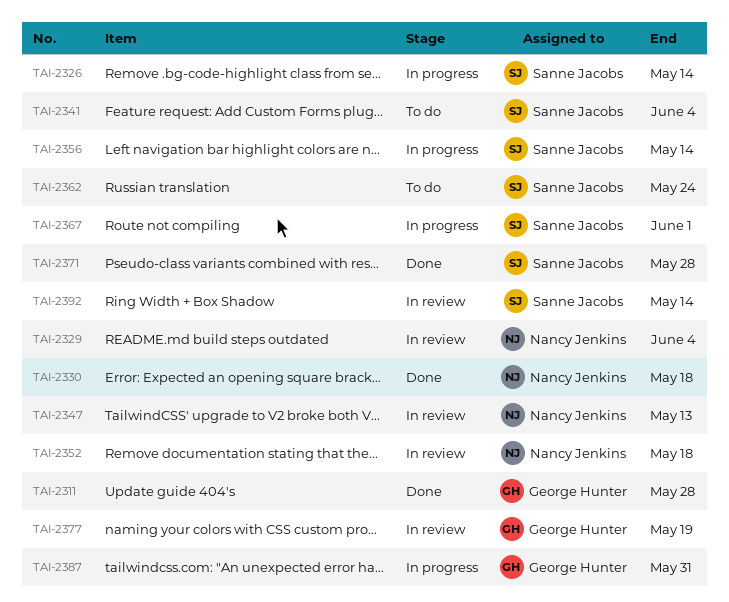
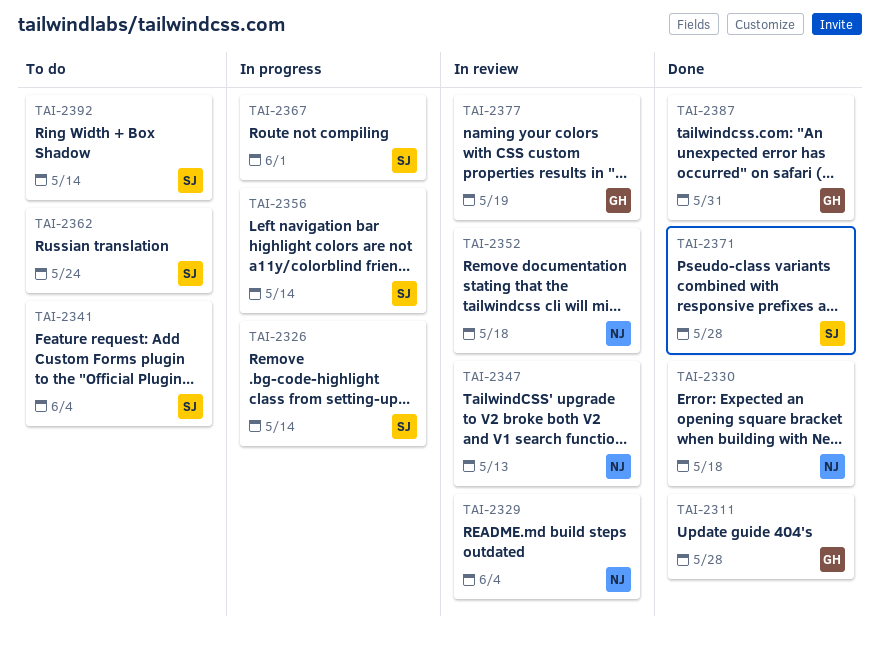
TAI-2387, status: In progress -> Done
TAI-2392, status: In review -> To do

